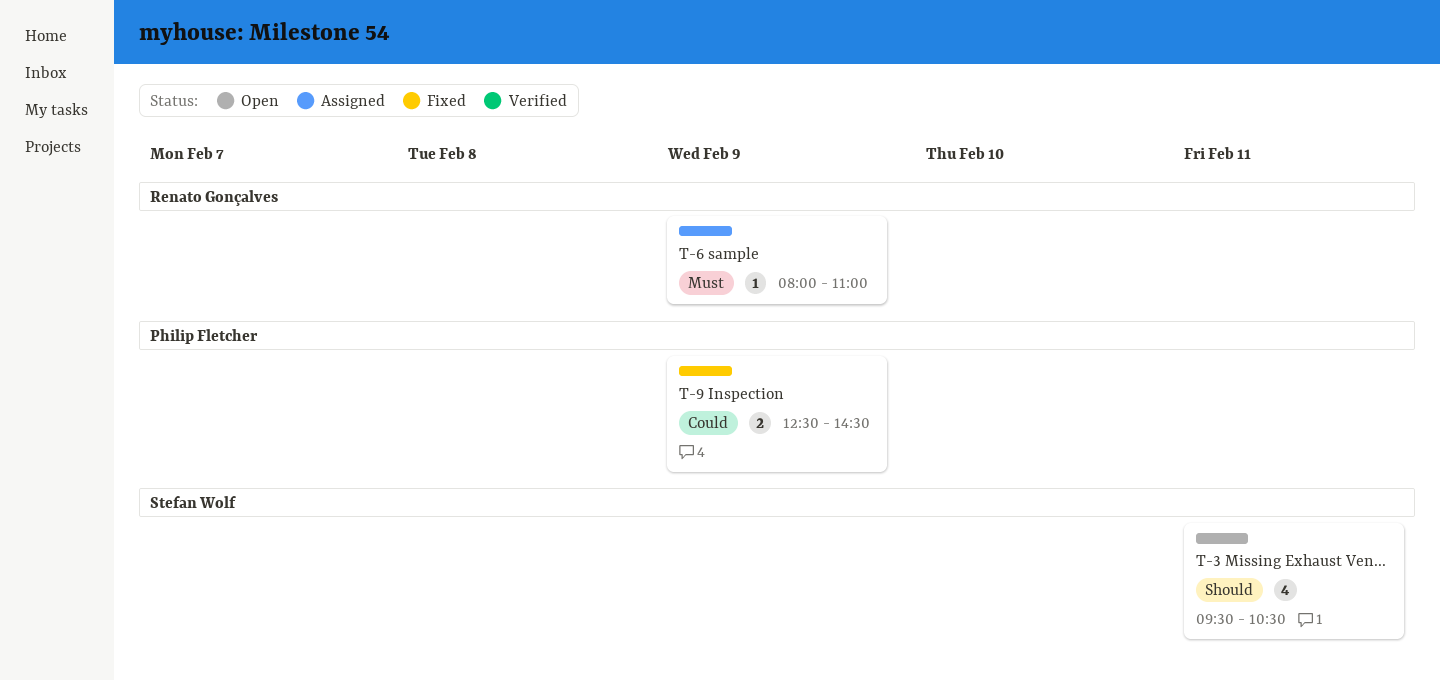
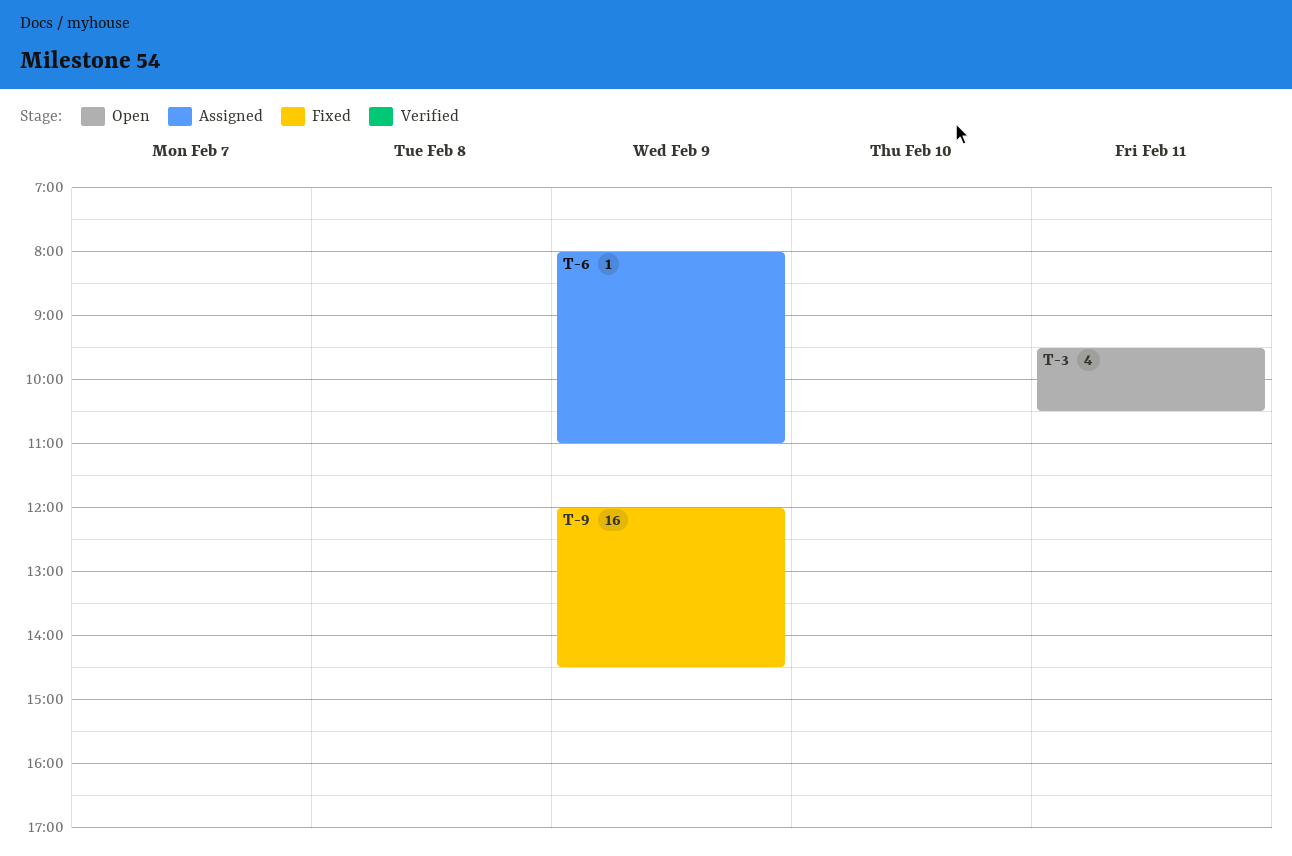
T-9, estimate: 2 -> 16
T-9, begins: 12:30 -> 12:00

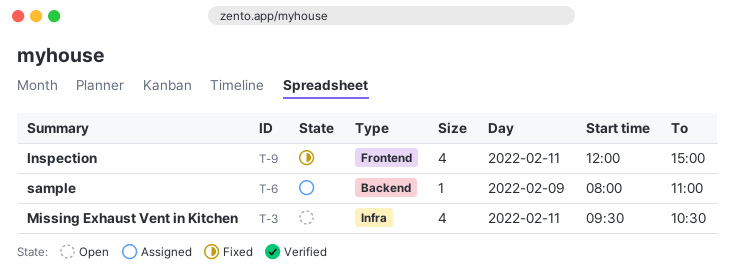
T-9, estimate: 16 -> 4
T-9, day: Feb 9 -> Feb 11
T-9, ends: 14:30 -> 15:00

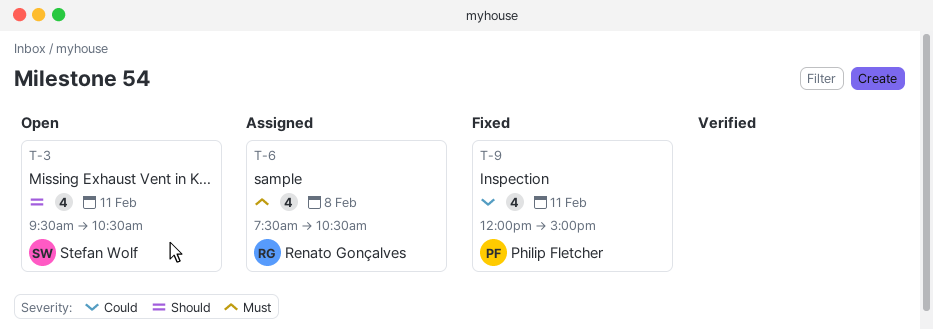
T-6, estimate: 1 -> 4
T-6, day: Feb 9 -> Feb 8
T-6, begins: 08:00 -> 07:30
T-6, ends: 11:00 -> 10:30

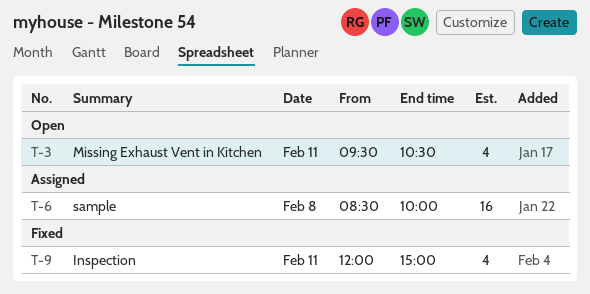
T-6, estimate: 4 -> 16
T-6, begins: 07:30 -> 08:30
T-6, ends: 10:30 -> 10:00

